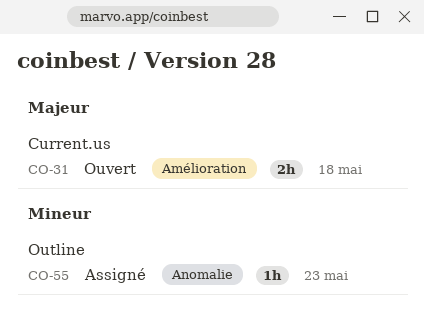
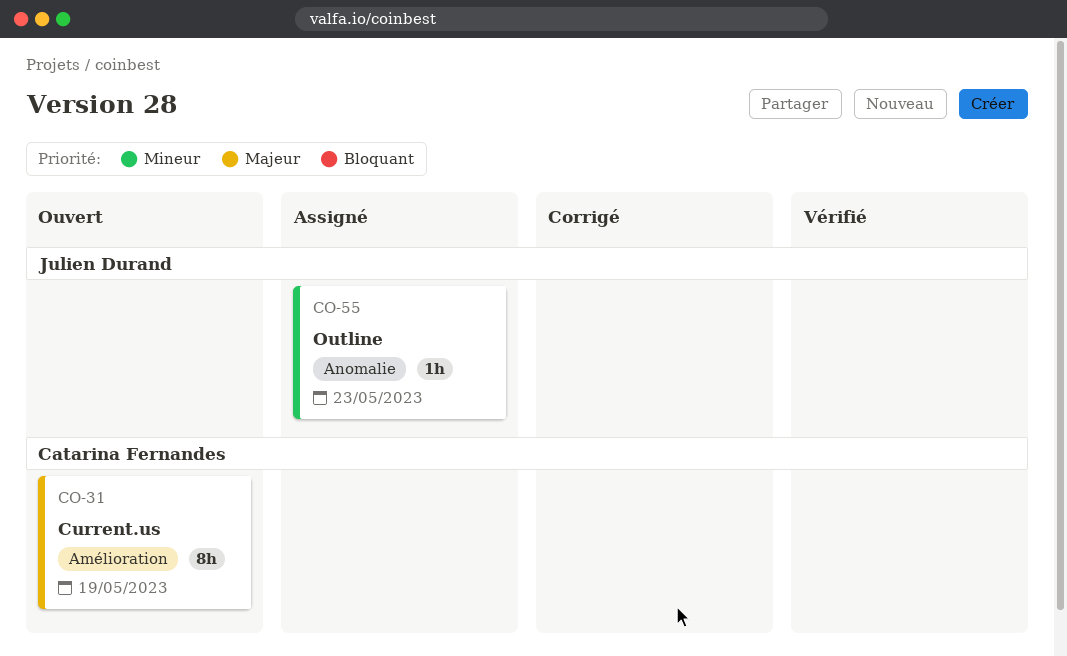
CO-31, estimate: 2h -> 8h
CO-31, due: May 18 -> May 19

